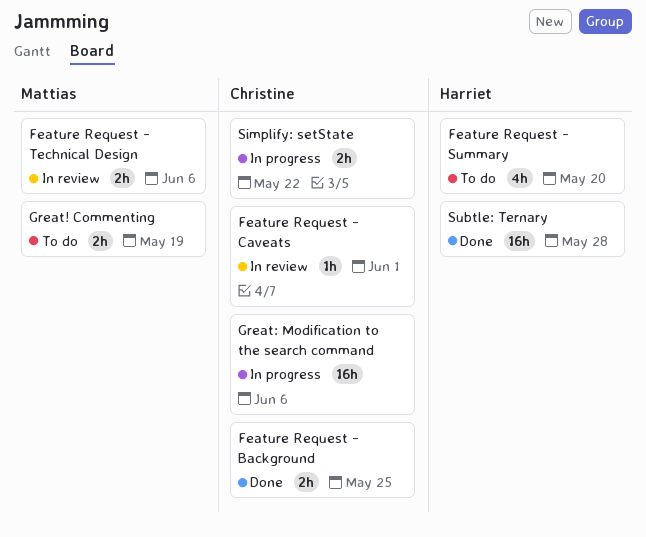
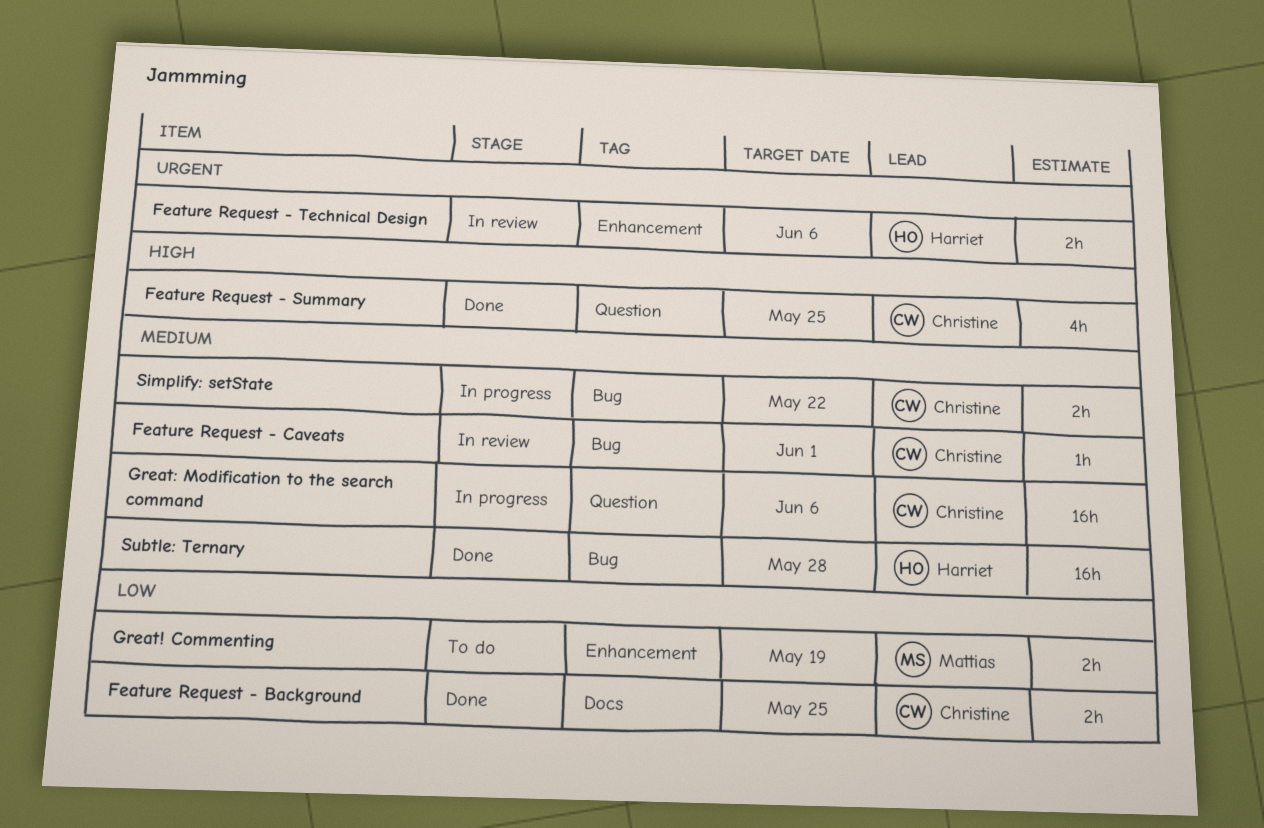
Feature Request - Summary, status: To do -> Done
Feature Request - Summary, owner: Harriet -> Christine
Feature Request - Summary, due: May 20 -> May 25
Feature Request - Technical Design, owner: Mattias -> Harriet

